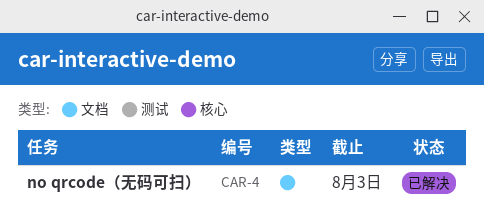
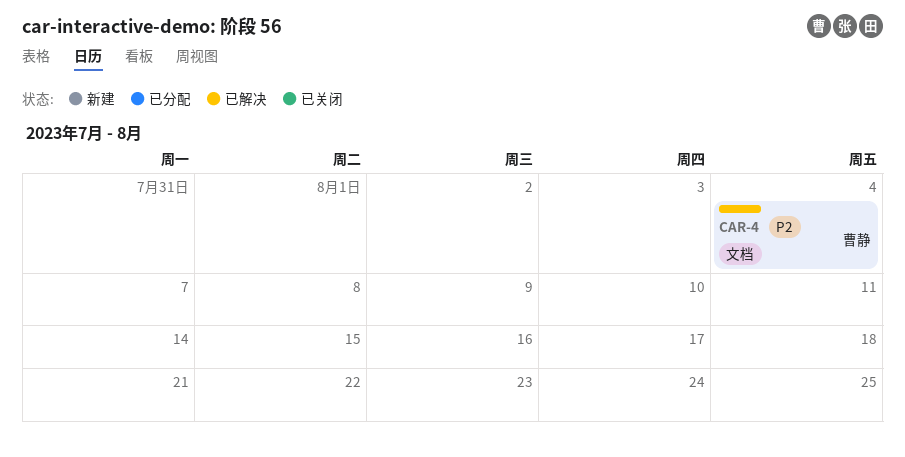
CAR-4, due: Aug 3 -> Aug 4

